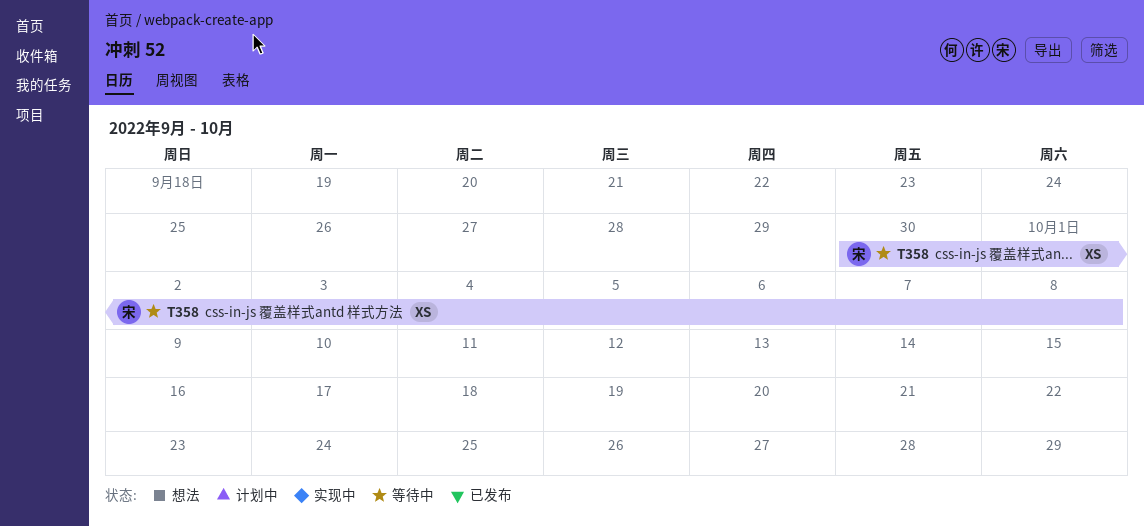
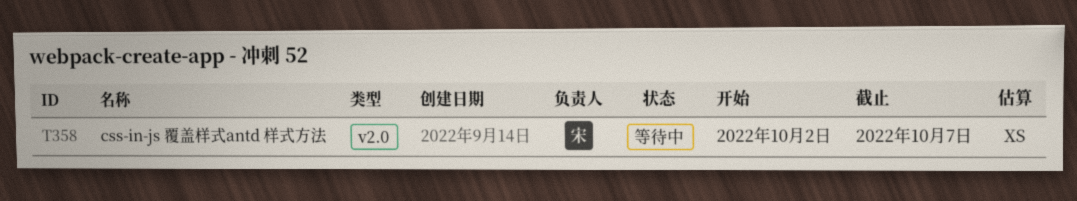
T358, start: Sep 30 -> Oct 2
T358, due: Oct 8 -> Oct 7

